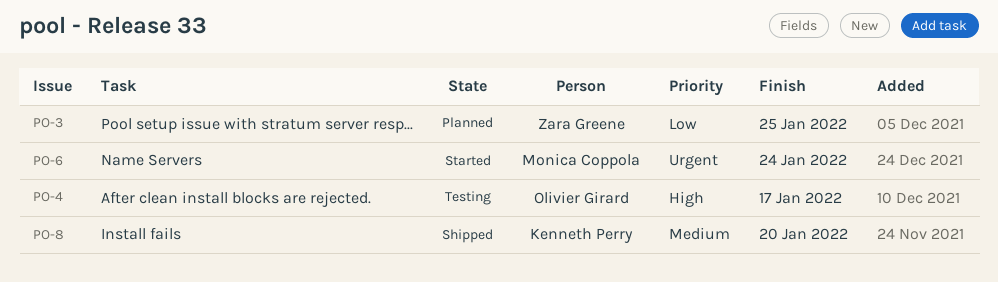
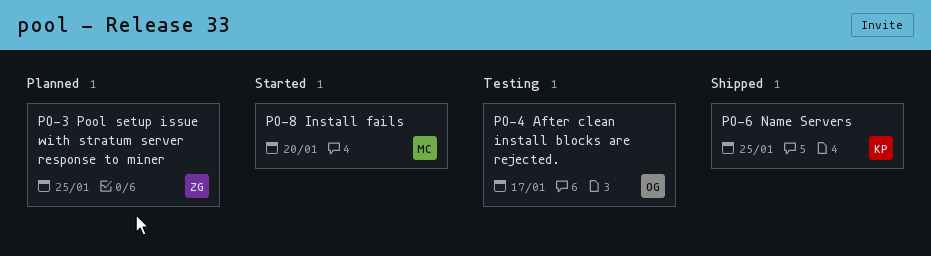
PO-6, status: Started -> Shipped
PO-6, owner: Monica Coppola -> Kenneth Perry
PO-6, due: Jan 24 -> Jan 25
PO-8, status: Shipped -> Started
PO-8, owner: Kenneth Perry -> Monica Coppola

